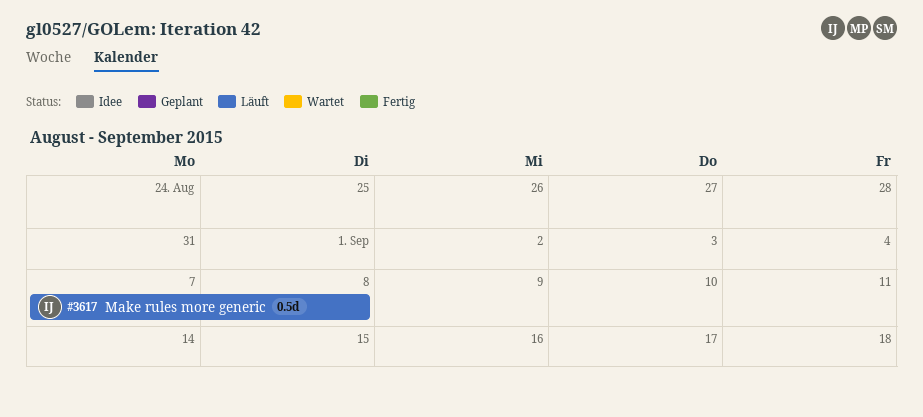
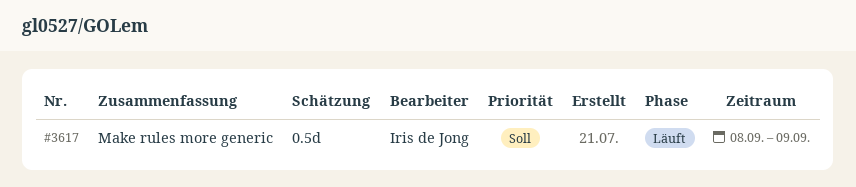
#3617, start: Sep 7 -> Sep 8
#3617, due: Sep 8 -> Sep 9

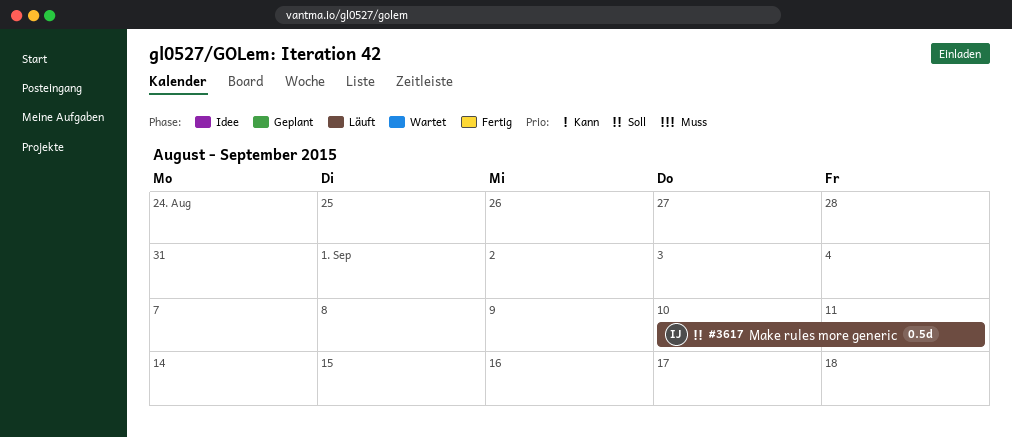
#3617, start: Sep 8 -> Sep 10
#3617, due: Sep 9 -> Sep 11

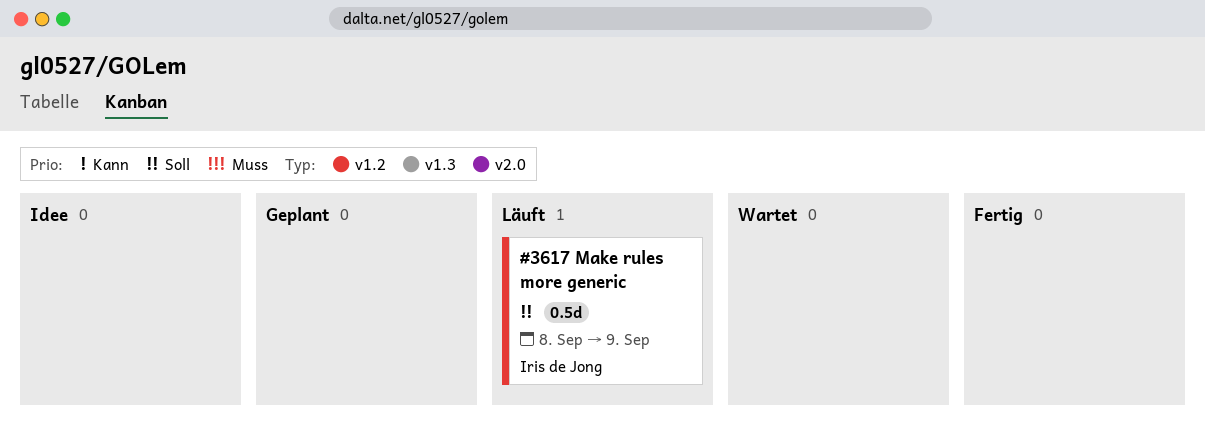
#3617, start: Sep 10 -> Sep 8
#3617, due: Sep 11 -> Sep 9

